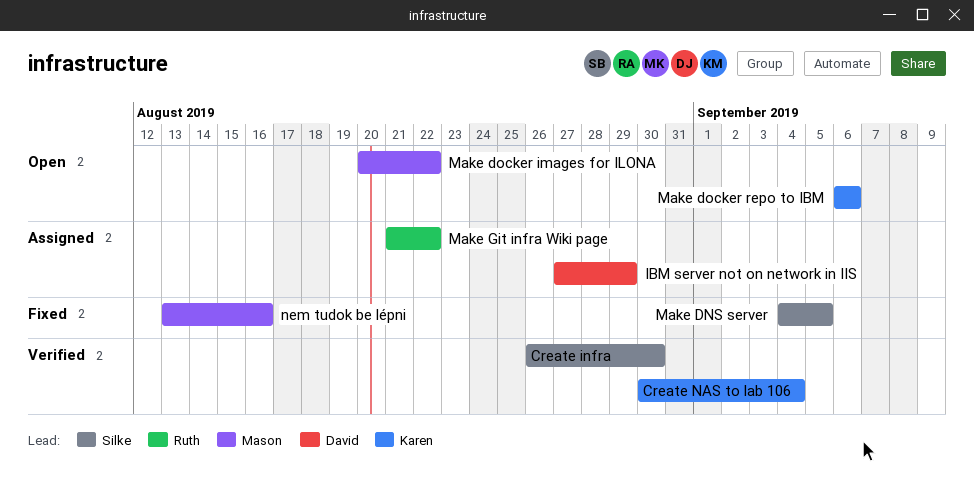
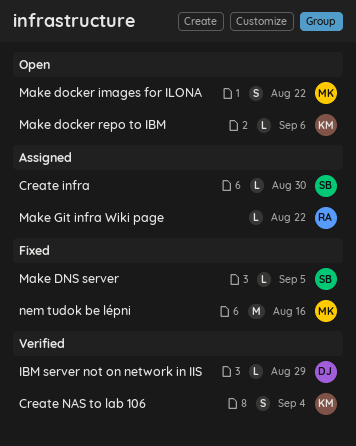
Create infra, status: Verified -> Assigned
IBM server not on network in IIS, status: Assigned -> Verified

